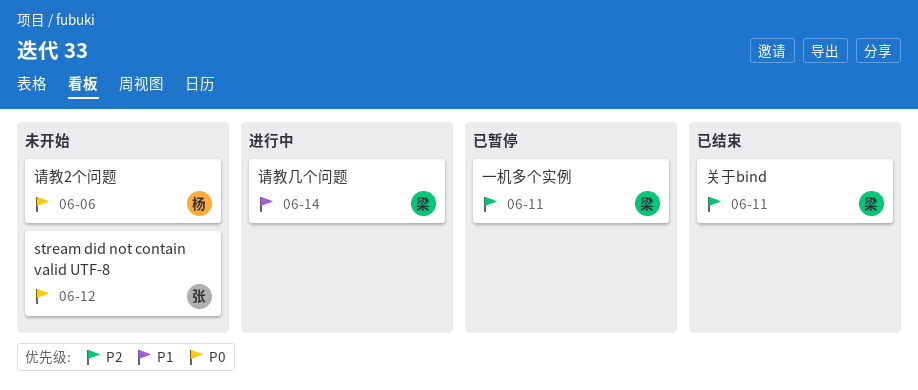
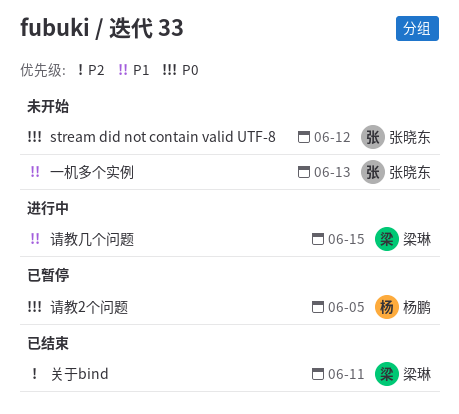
一机多个实例, status: 已暂停 -> 未开始
一机多个实例, owner: 梁琳 -> 张晓东
一机多个实例, priority: P2 -> P1
一机多个实例, due: Jun 11 -> Jun 13
请教2个问题, status: 未开始 -> 已暂停
请教2个问题, due: Jun 6 -> Jun 5
请教几个问题, due: Jun 14 -> Jun 15

